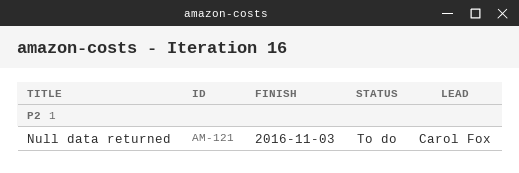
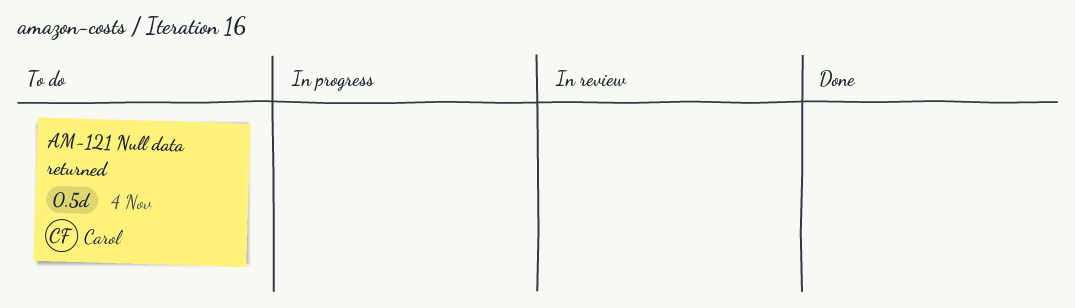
AM-121, due: Nov 3 -> Nov 4

